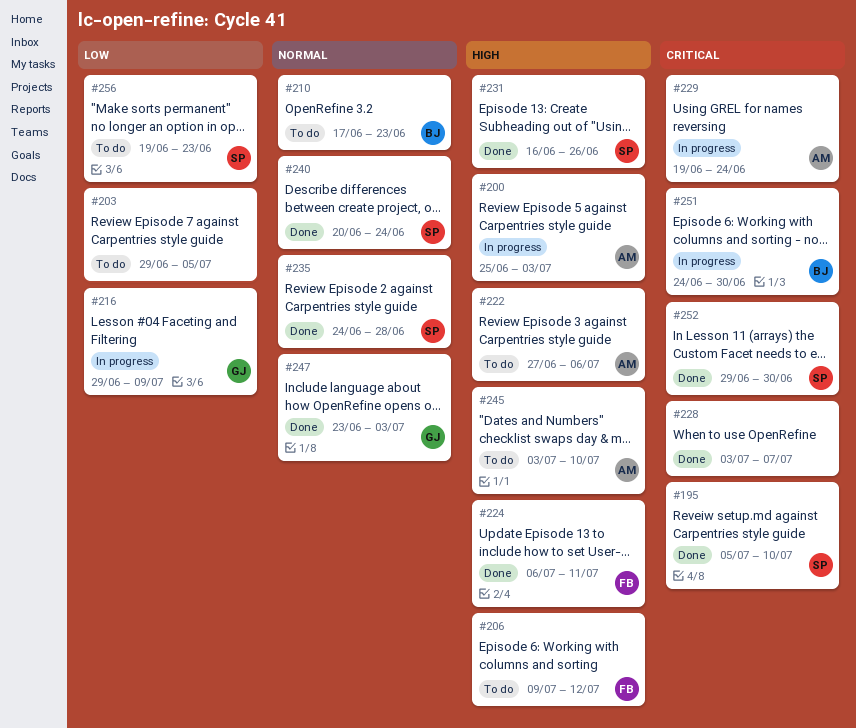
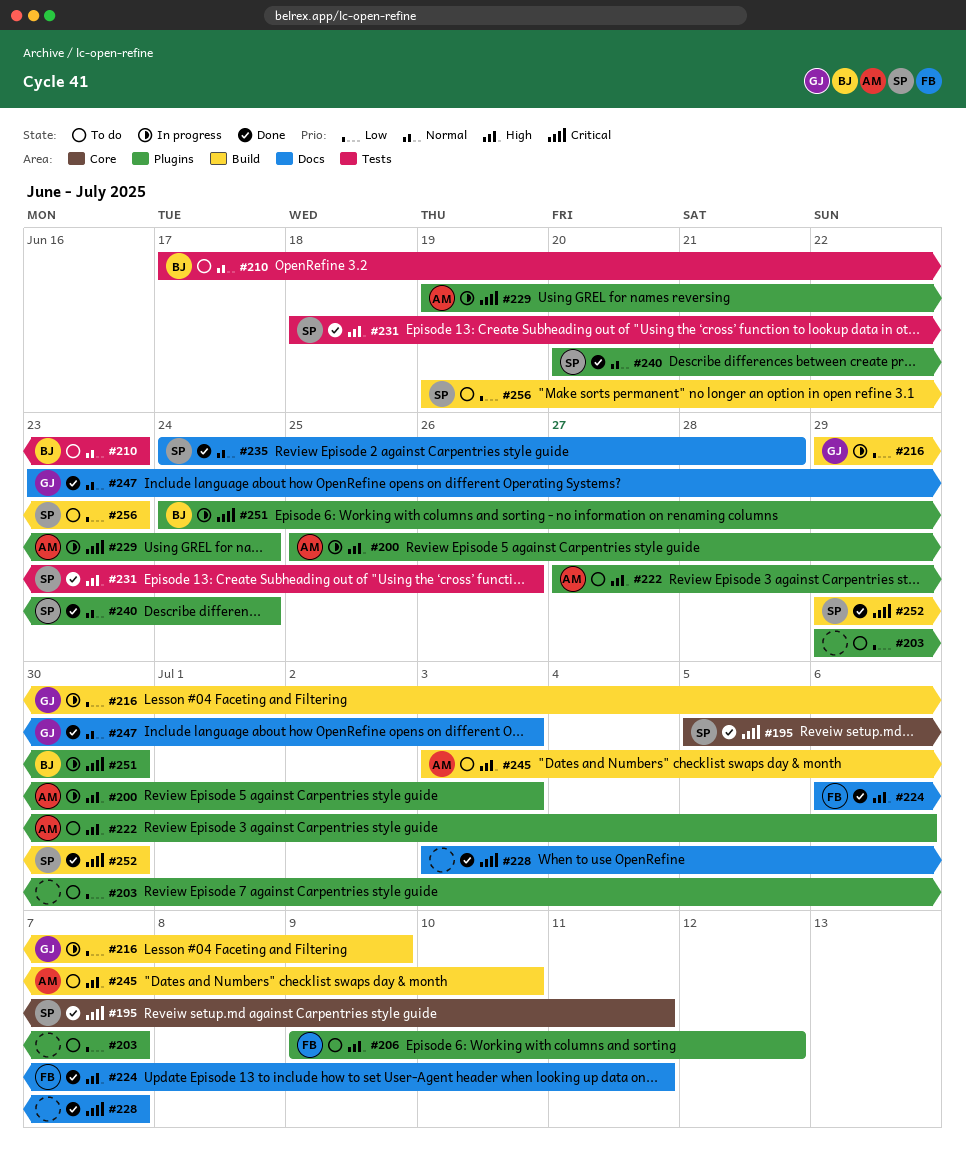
#195, due: Jul 10 -> Jul 11
#203, due: Jul 5 -> Jul 7
#231, start: Jun 16 -> Jun 18

